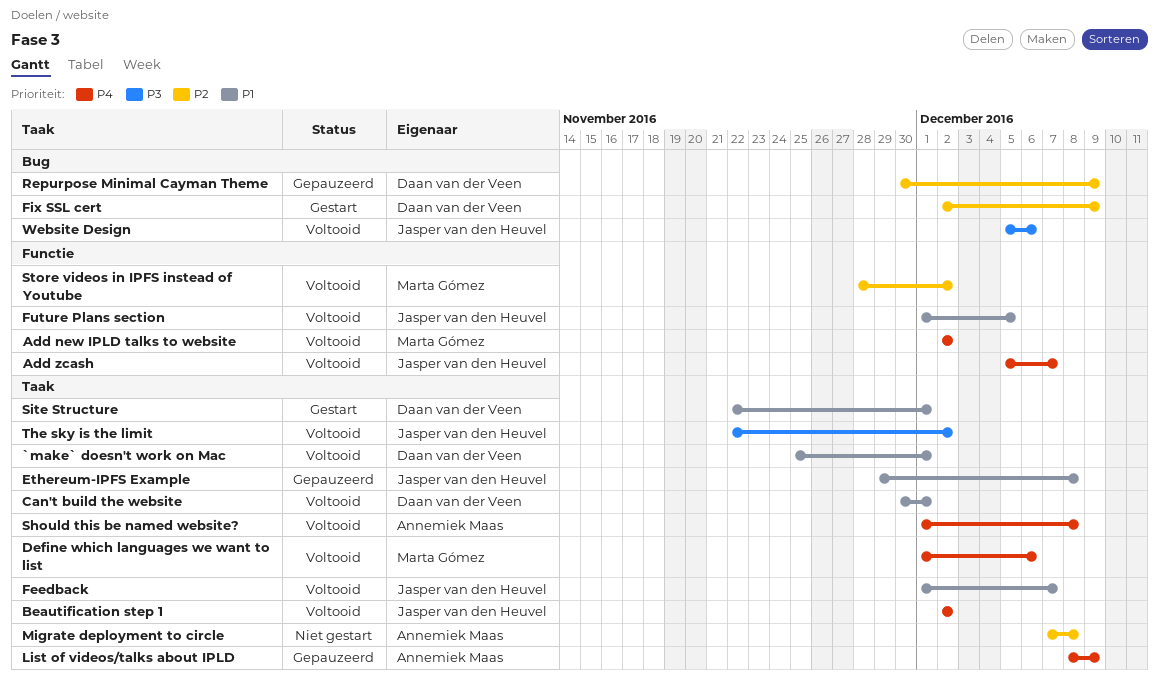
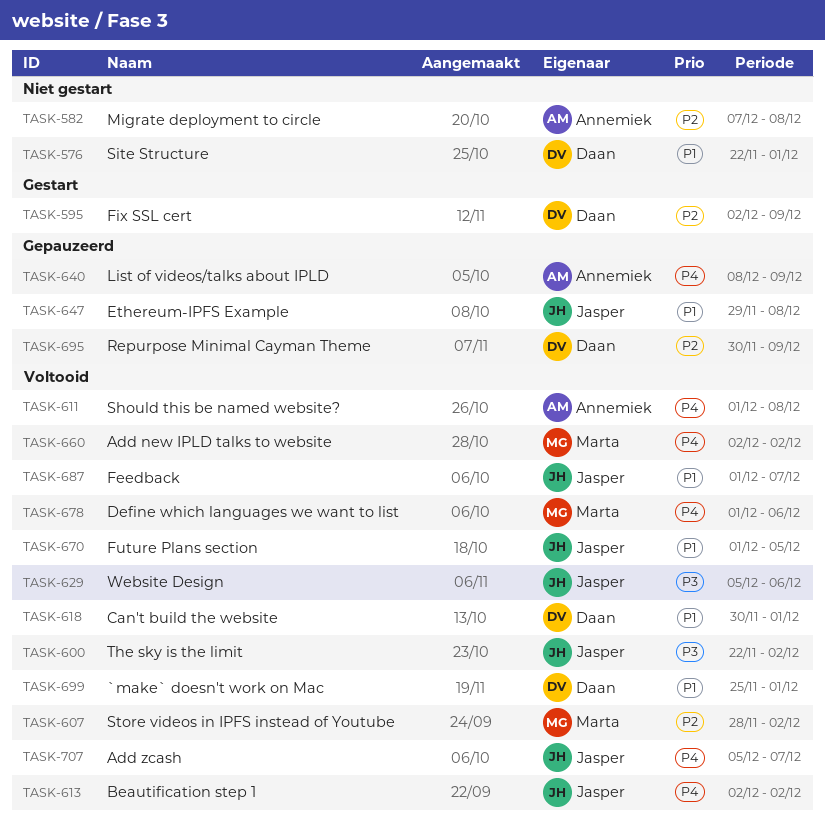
Site Structure, status: Gestart -> Niet gestart

